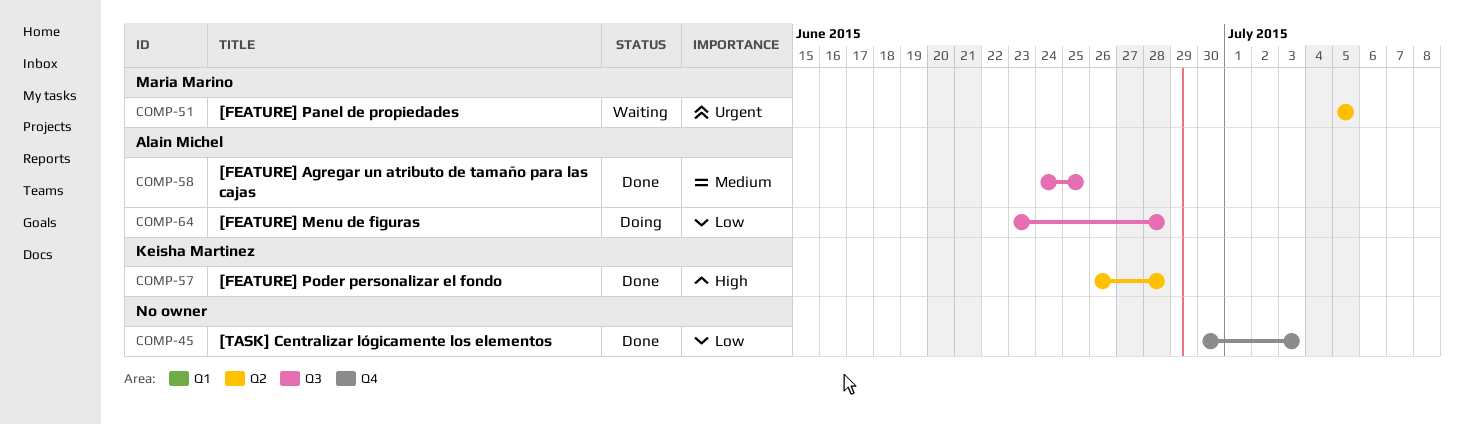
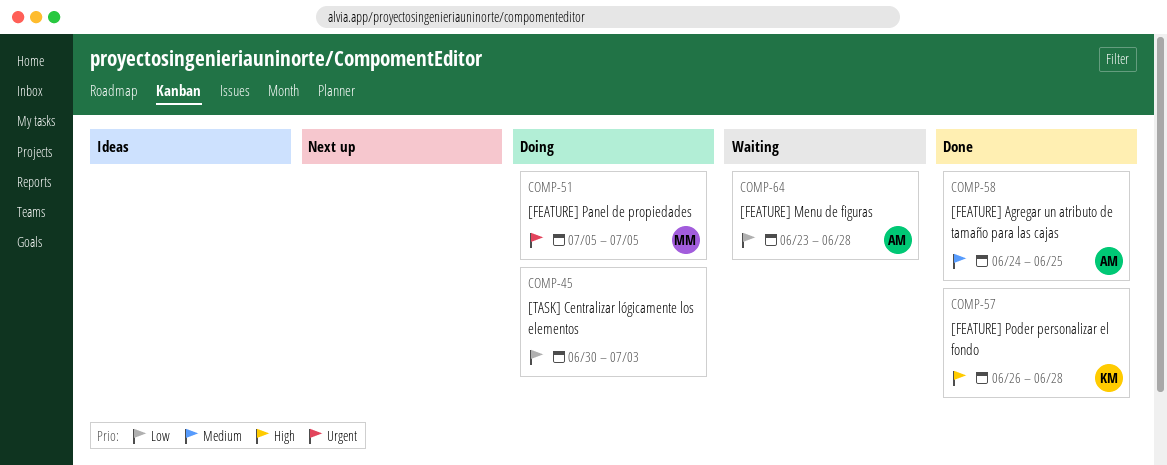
COMP-45, status: Done -> Doing
COMP-51, status: Waiting -> Doing
COMP-64, status: Doing -> Waiting

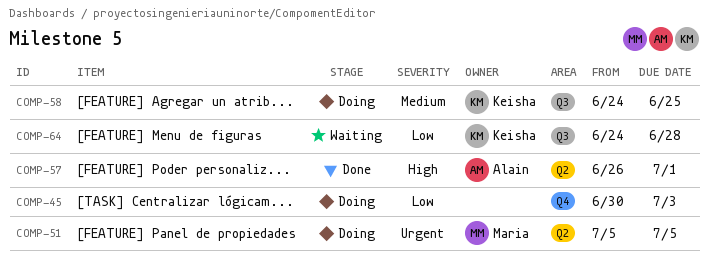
COMP-57, owner: Keisha -> Alain
COMP-57, due: Jun 28 -> Jul 1
COMP-58, status: Done -> Doing
COMP-58, owner: Alain -> Keisha
COMP-64, owner: Alain -> Keisha
COMP-64, start: Jun 23 -> Jun 24

